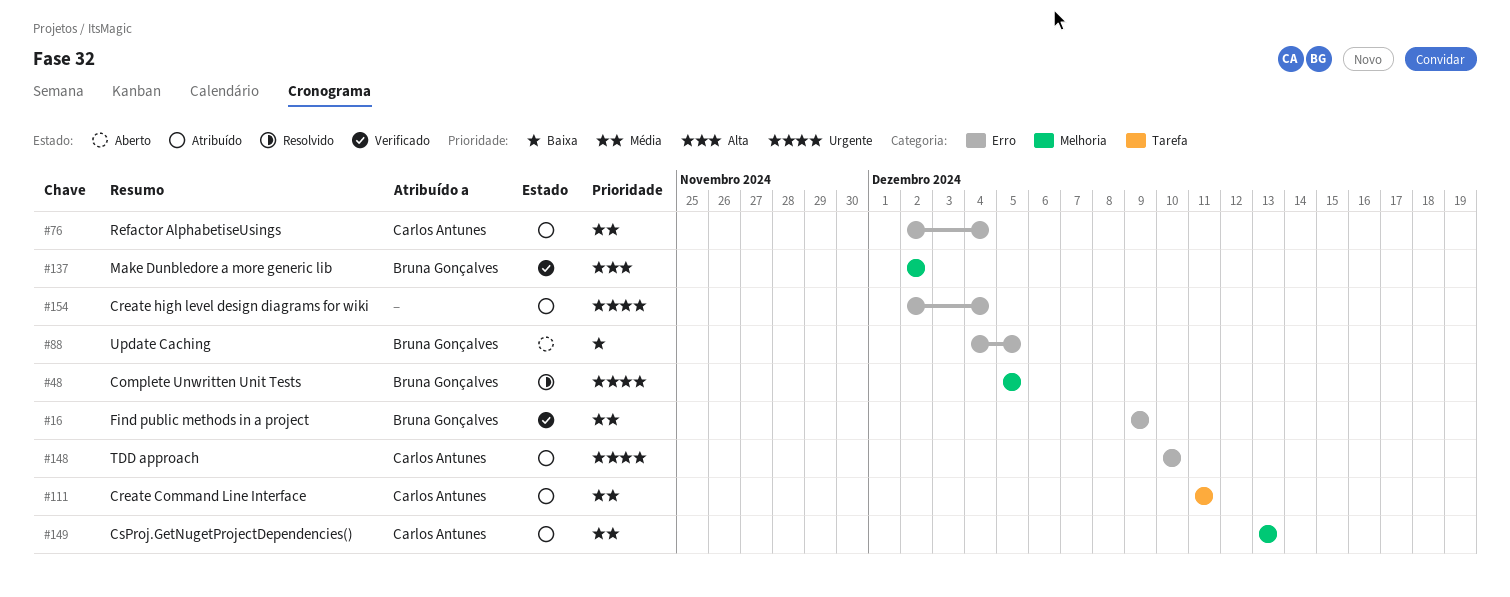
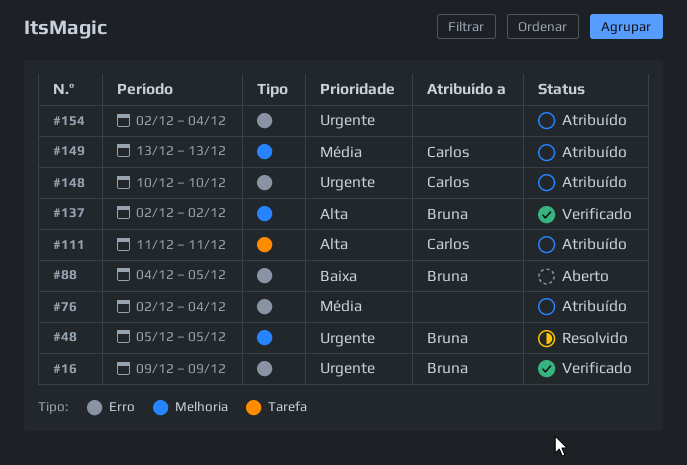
#16, priority: Média -> Urgente
#76, owner: Carlos Antunes -> none
#111, priority: Média -> Alta

